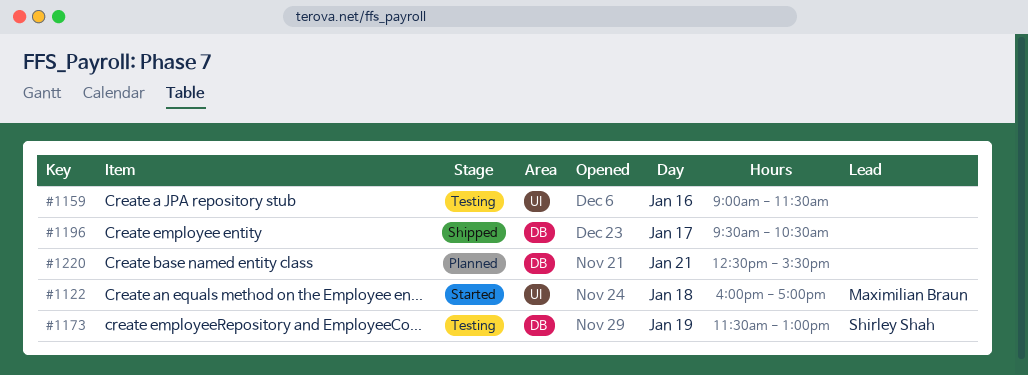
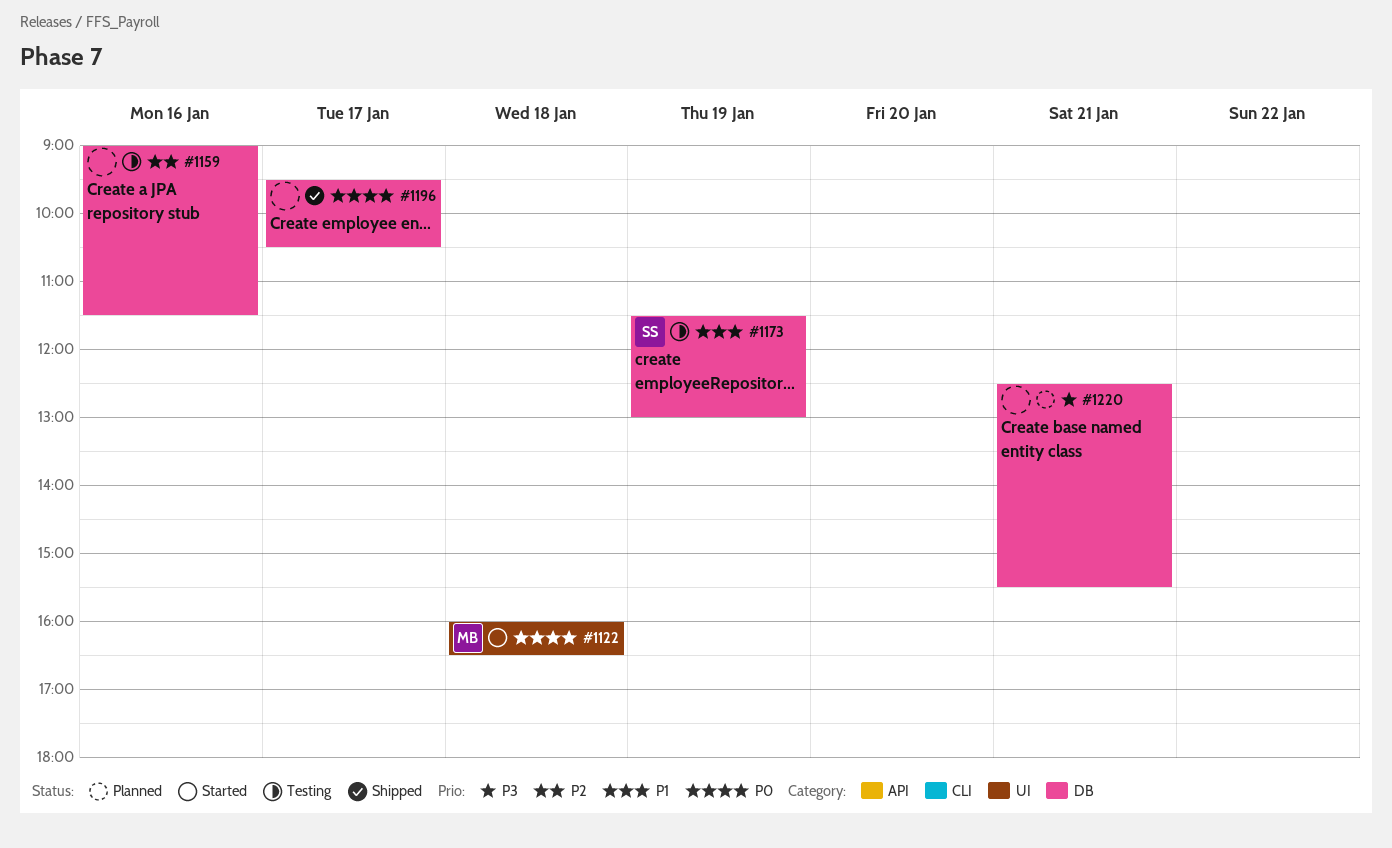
#1122, ends: 17:00 -> 16:30
#1159, label: UI -> DB

